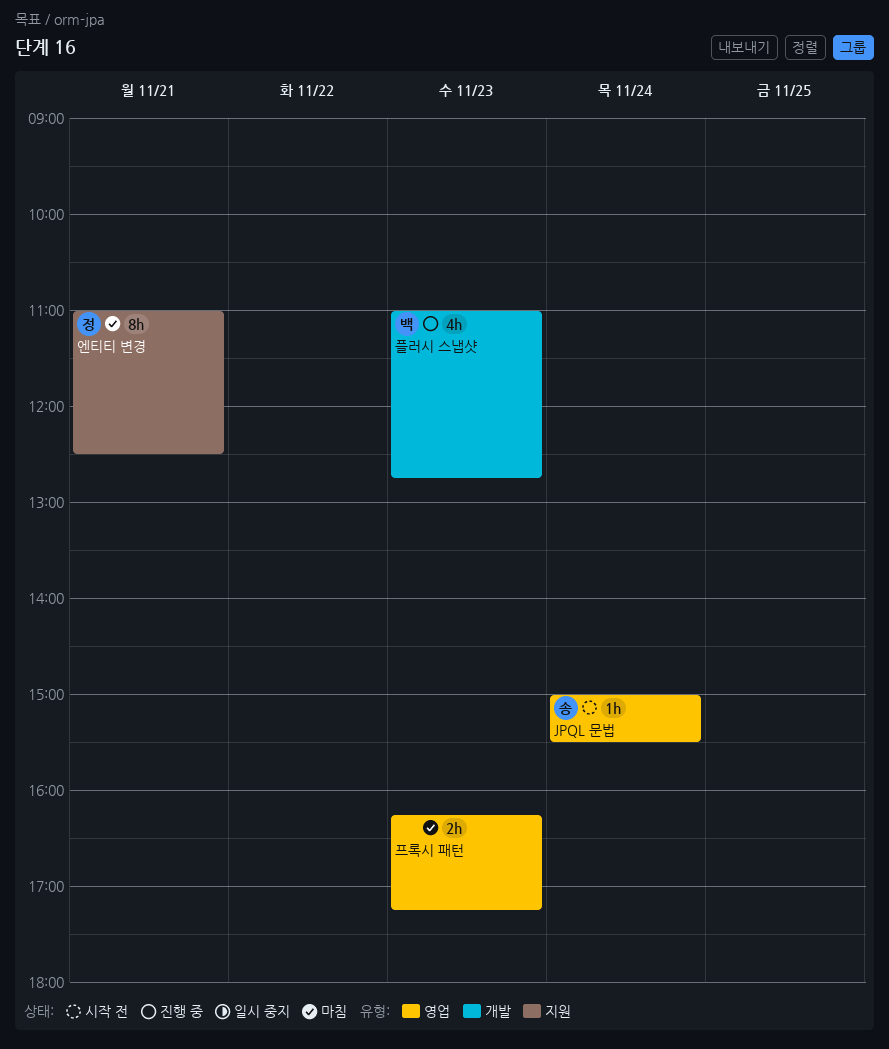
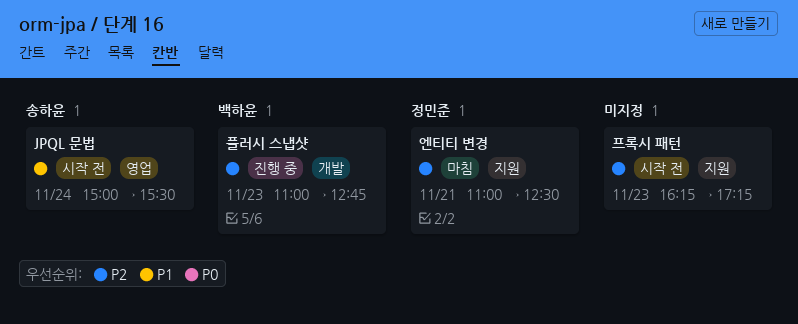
프록시 패턴, status: 마침 -> 시작 전
프록시 패턴, label: 영업 -> 지원

